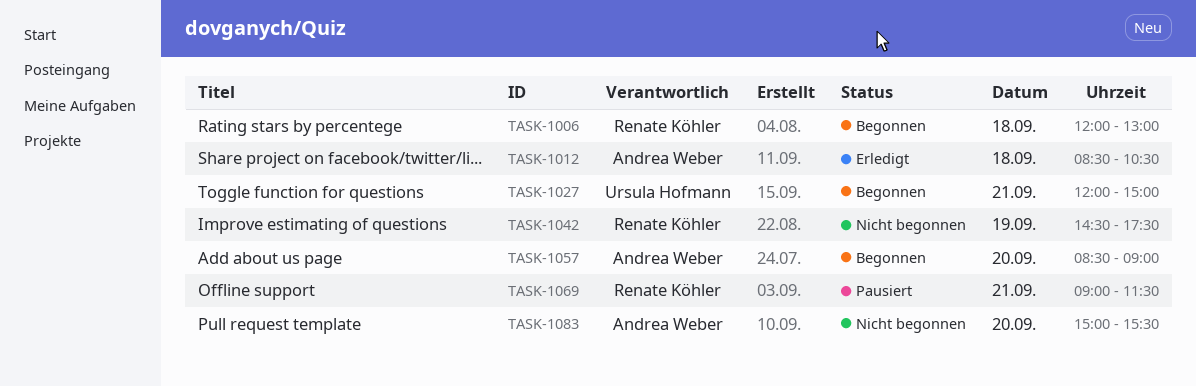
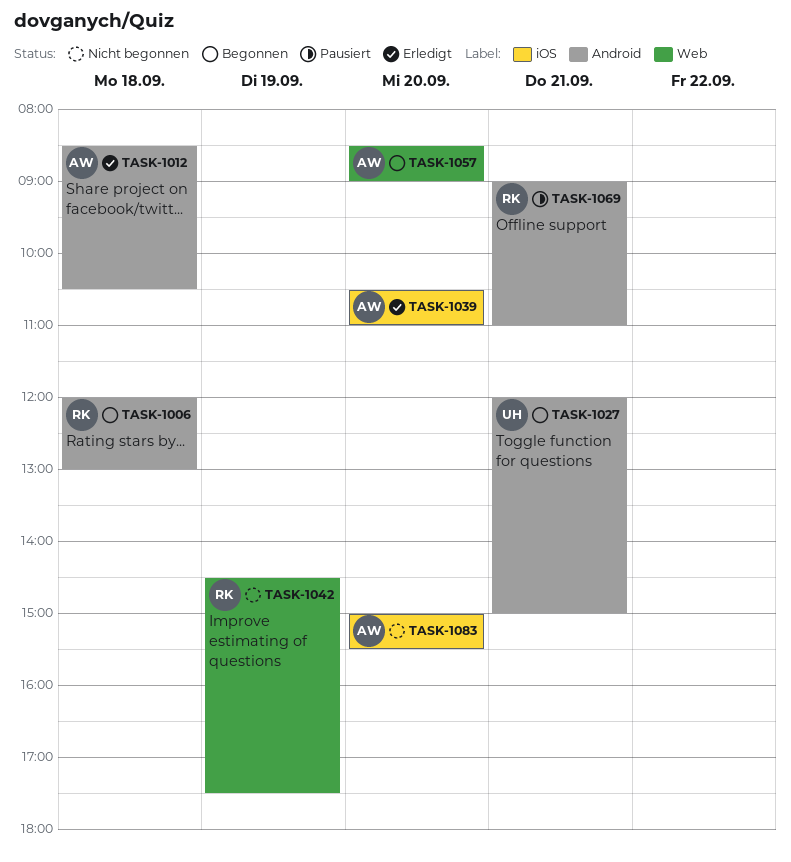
TASK-1039: none -> present
TASK-1069, ends: 11:30 -> 11:00

